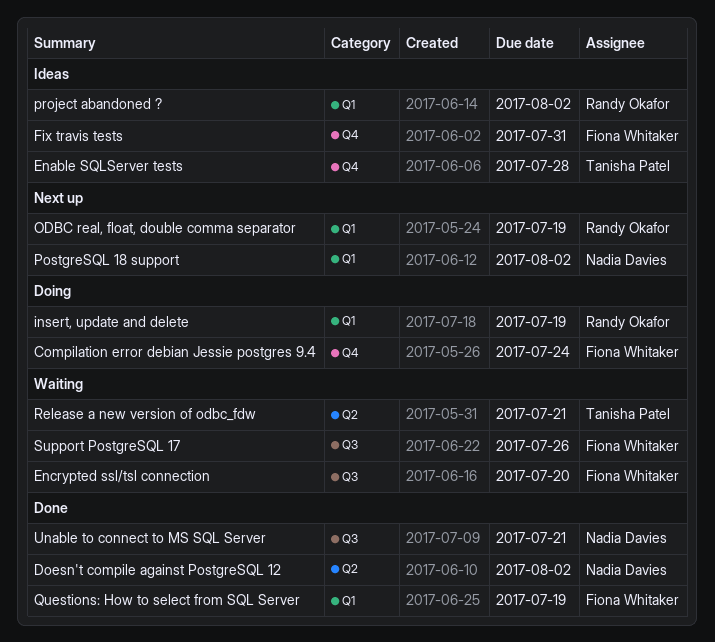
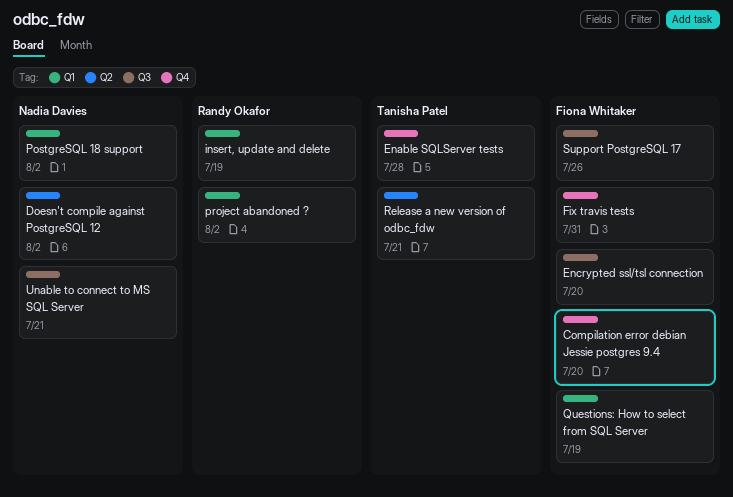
Compilation error debian Jessie postgres 9.4, due: Jul 24 -> Jul 20
ODBC real, float, double comma separator: present -> none

